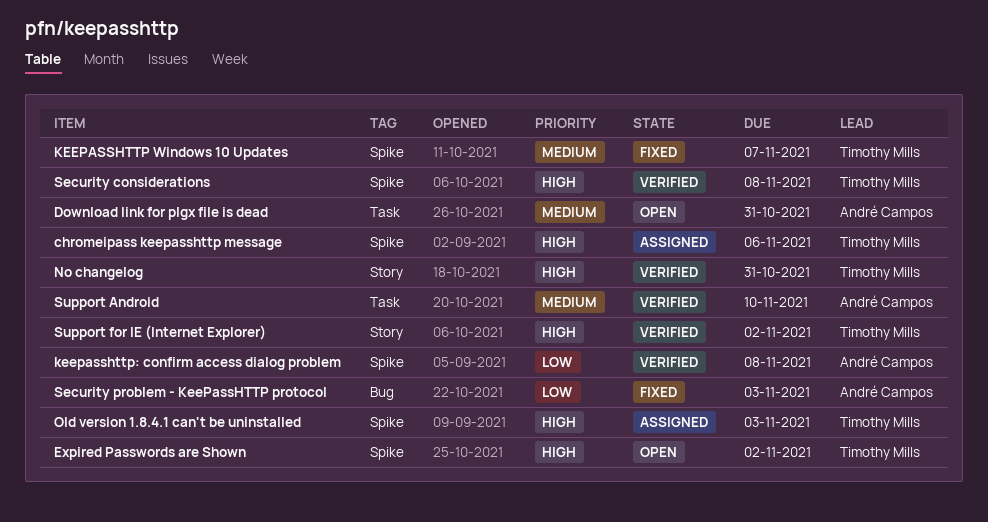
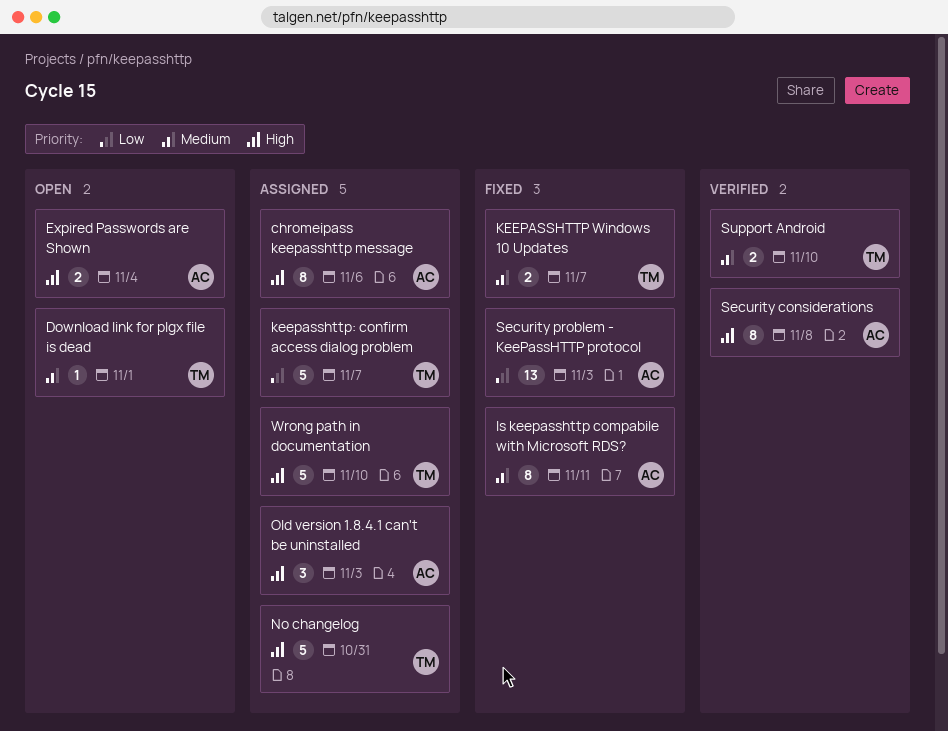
chromeipass keepasshttp message, owner: Timothy Mills -> André Campos
Download link for plgx file is dead, owner: André Campos -> Timothy Mills
Download link for plgx file is dead, due: Oct 31 -> Nov 1
Expired Passwords are Shown, owner: Timothy Mills -> André Campos
Expired Passwords are Shown, due: Nov 2 -> Nov 4
Is keepasshttp compabile with Microsoft RDS?: none -> present
keepasshttp: confirm access dialog problem, status: Verified -> Assigned
keepasshttp: confirm access dialog problem, owner: André Campos -> Timothy Mills
keepasshttp: confirm access dialog problem, due: Nov 8 -> Nov 7
No changelog, status: Verified -> Assigned
Old version 1.8.4.1 can't be uninstalled, owner: Timothy Mills -> André Campos
Security considerations, owner: Timothy Mills -> André Campos
Support Android, owner: André Campos -> Timothy Mills
Support for IE (Internet Explorer): present -> none
Wrong path in documentation: none -> present

